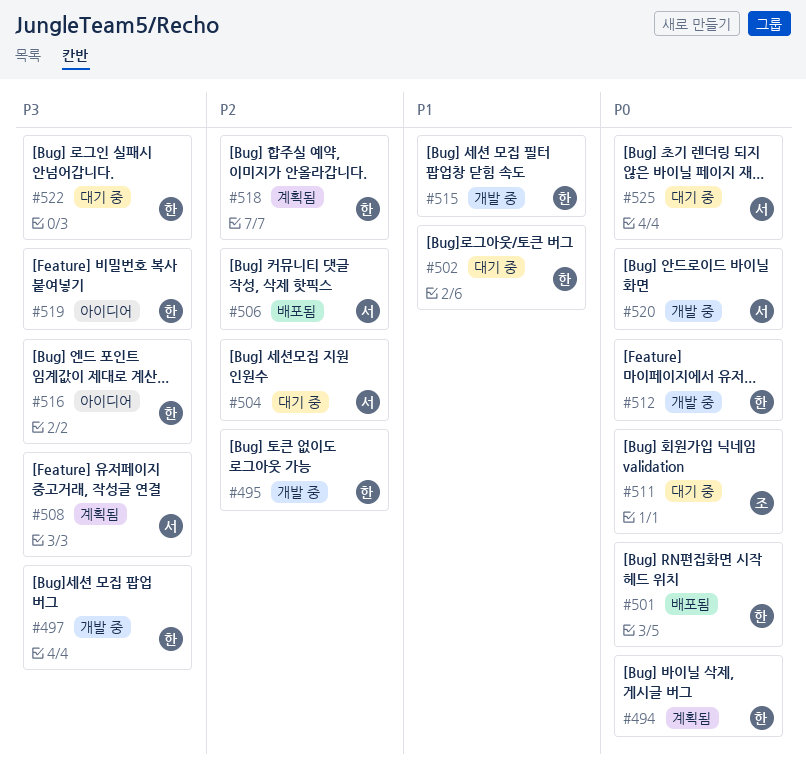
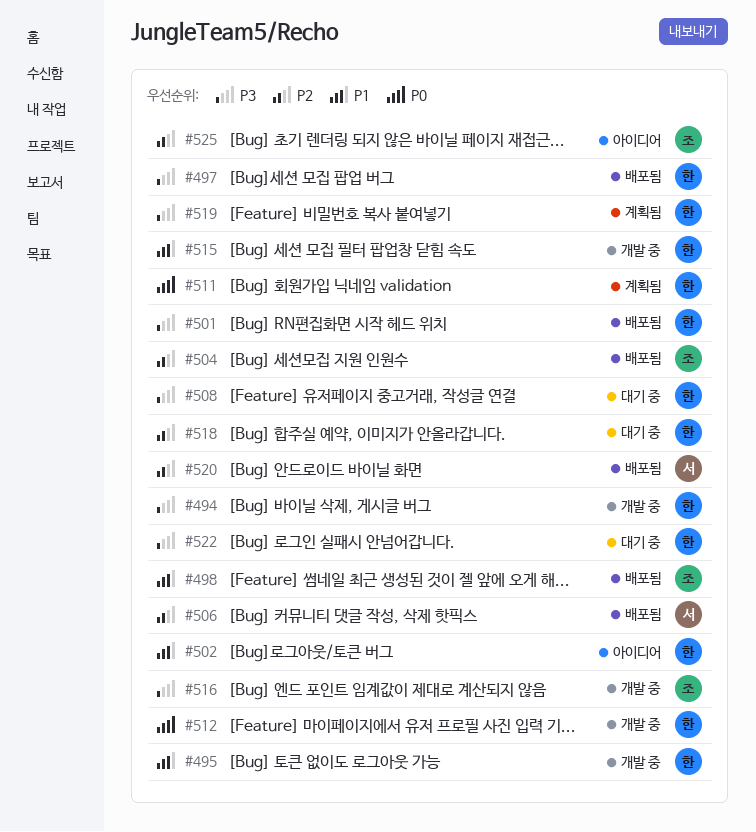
#494, status: 계획됨 -> 개발 중
#494, priority: P0 -> P3
#495, priority: P2 -> P1
#497, status: 개발 중 -> 배포됨
#498: none -> present
#501, priority: P0 -> P3
#502, status: 대기 중 -> 아이디어
#504, status: 대기 중 -> 배포됨
#504, owner: 서 -> 조
#508, status: 계획됨 -> 대기 중
#508, owner: 서 -> 한
#511, status: 대기 중 -> 계획됨
#511, owner: 조 -> 한
#516, status: 아이디어 -> 개발 중
#516, owner: 한 -> 조
#518, status: 계획됨 -> 대기 중
#519, status: 아이디어 -> 계획됨
#520, status: 개발 중 -> 배포됨
#520, priority: P0 -> P2
#525, status: 대기 중 -> 아이디어
#525, owner: 서 -> 조
#525, priority: P0 -> P2

